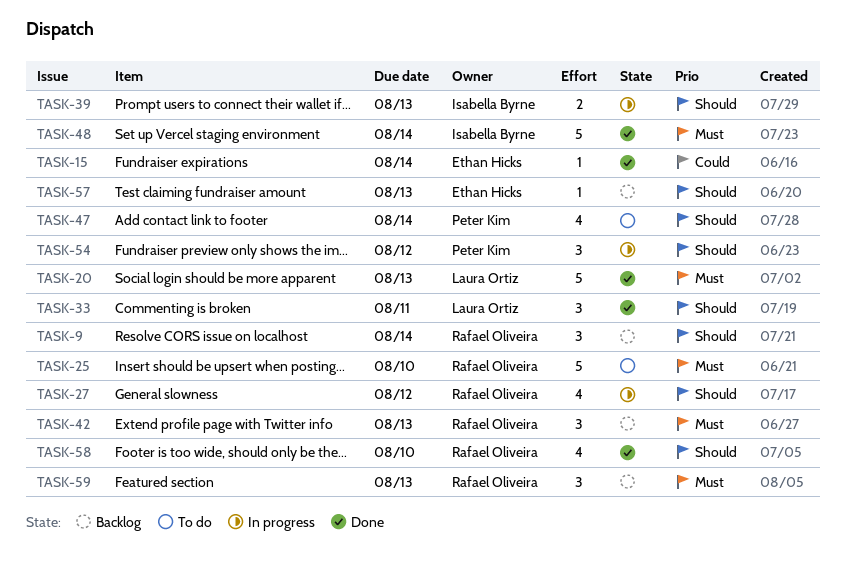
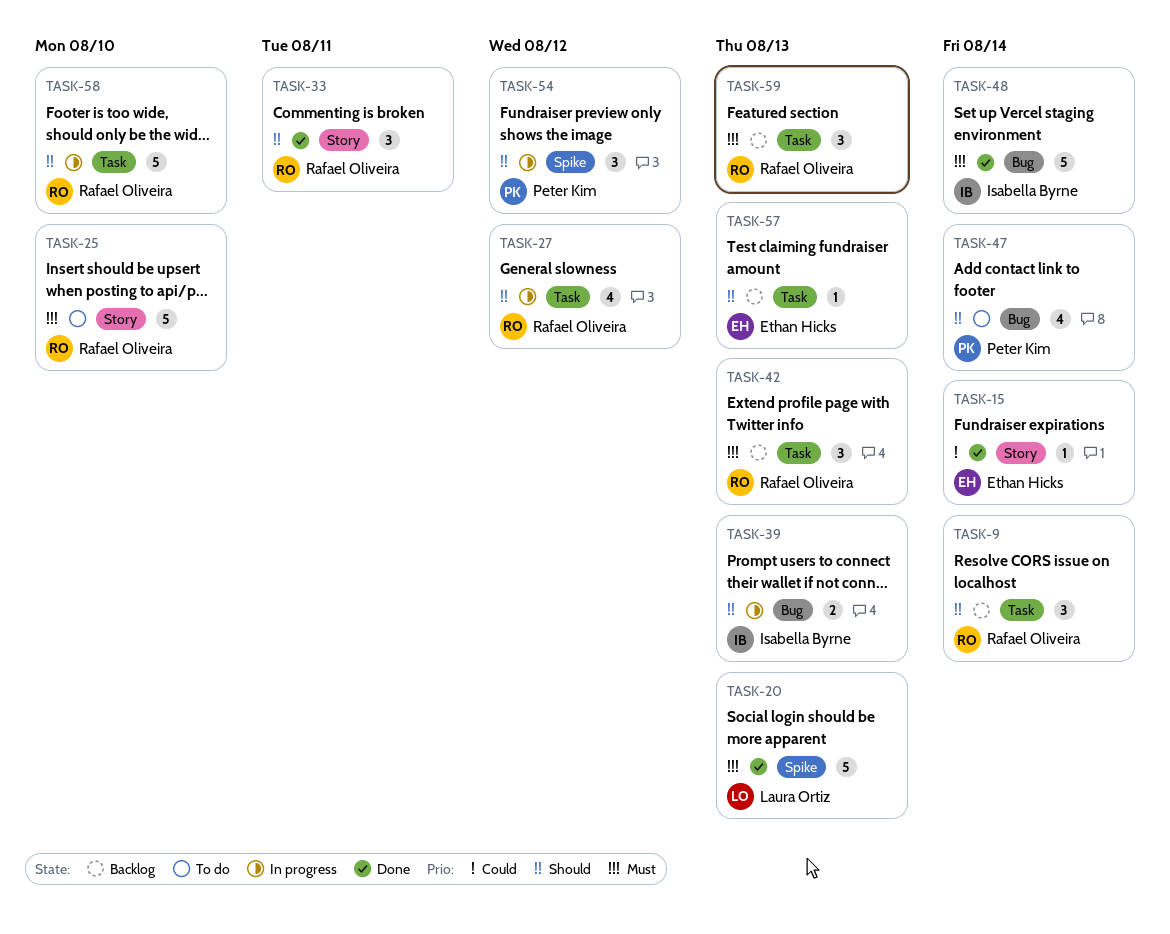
TASK-33, owner: Laura Ortiz -> Rafael Oliveira
TASK-58, status: Done -> In progress
TASK-58, estimate: 4 -> 5

